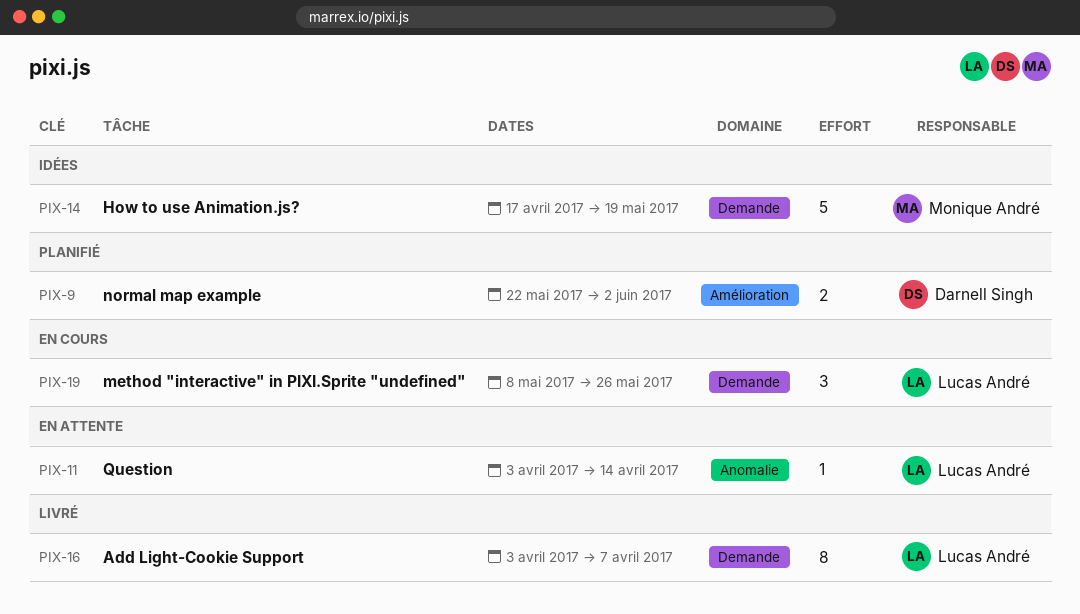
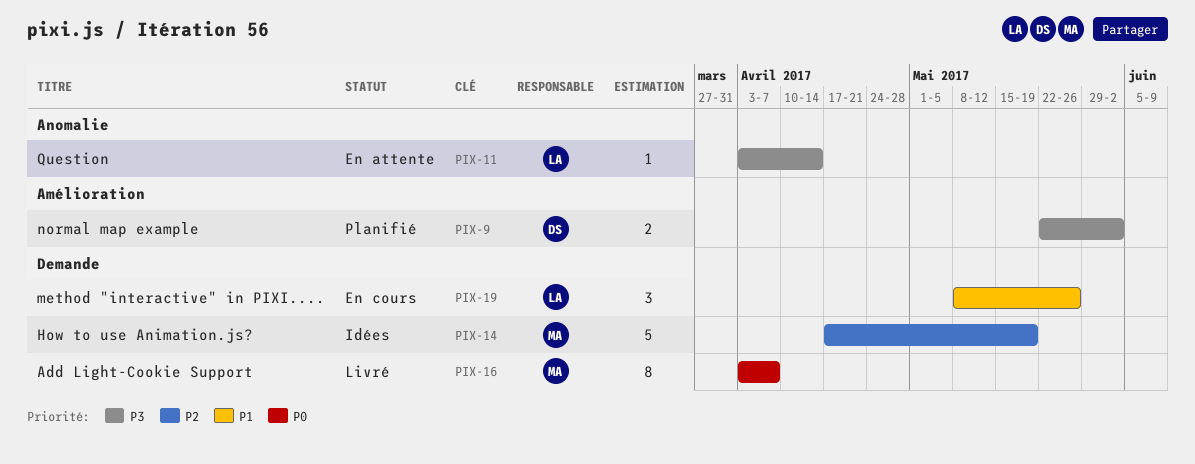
PIX-16, owner: Lucas André -> Monique André

